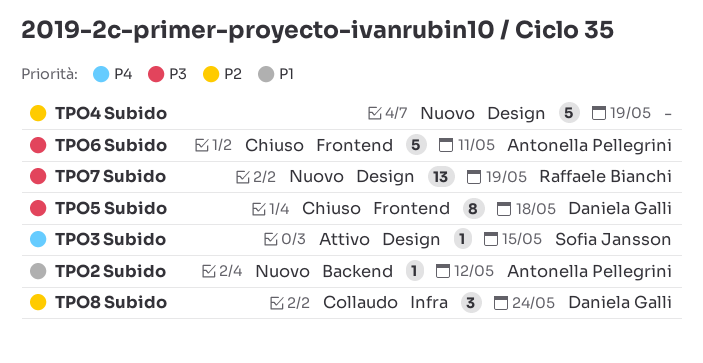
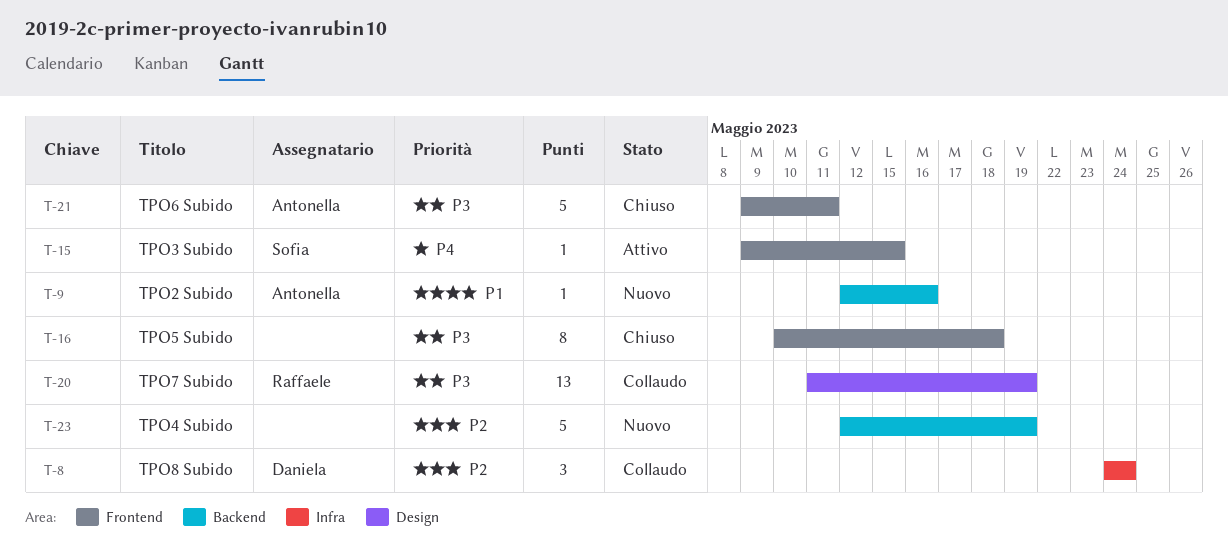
TPO2 Subido, due: May 12 -> May 16
TPO3 Subido, label: Design -> Frontend
TPO4 Subido, label: Design -> Backend
TPO5 Subido, owner: Daniela Galli -> none
TPO7 Subido, status: Nuovo -> Collaudo

